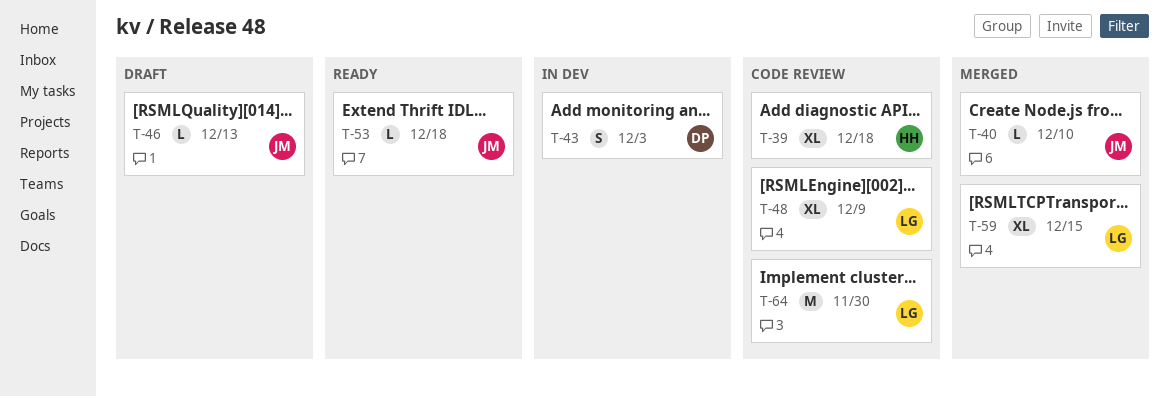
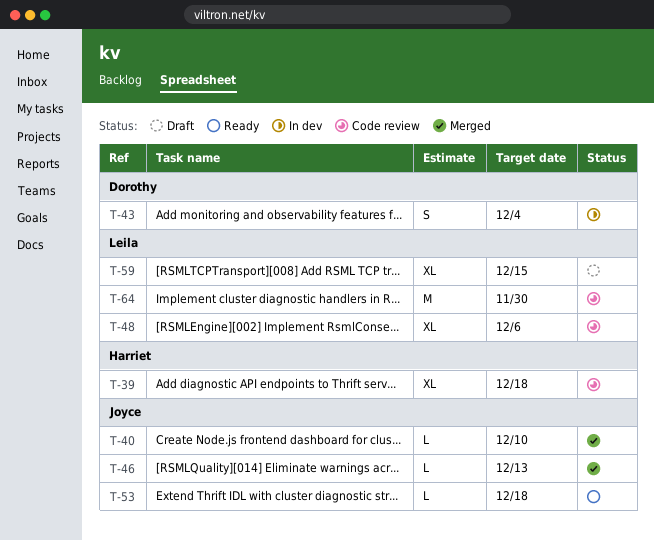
T-43, due: Dec 3 -> Dec 4
T-46, status: Draft -> Merged
T-48, due: Dec 9 -> Dec 6
T-59, status: Merged -> Draft

